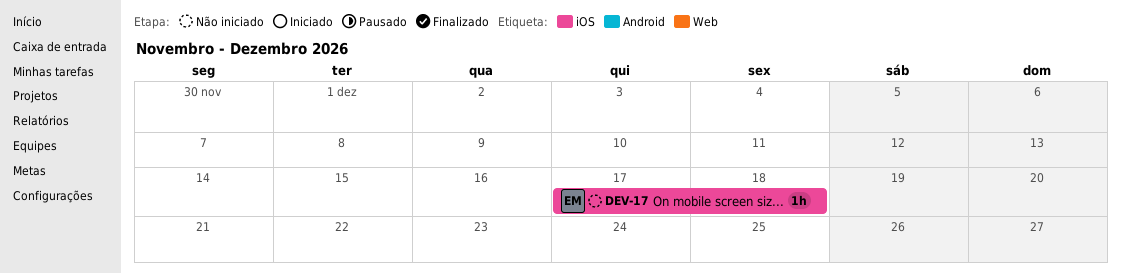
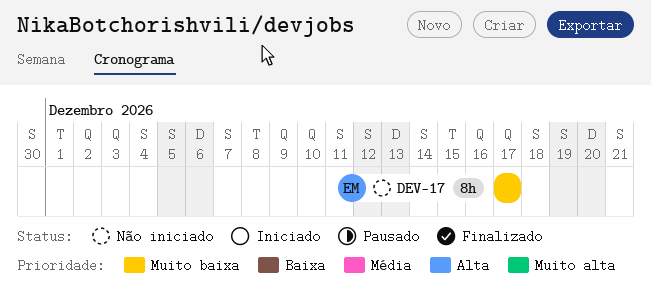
DEV-17, estimate: 1h -> 8h
DEV-17, due: Dec 18 -> Dec 17

